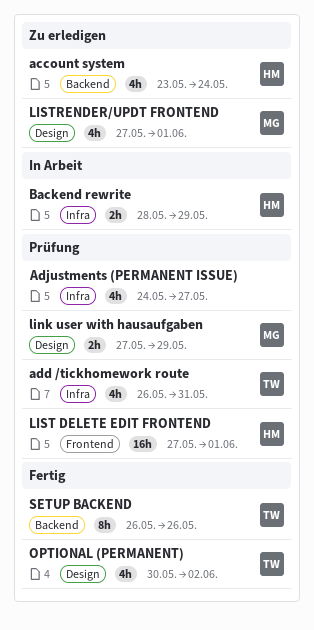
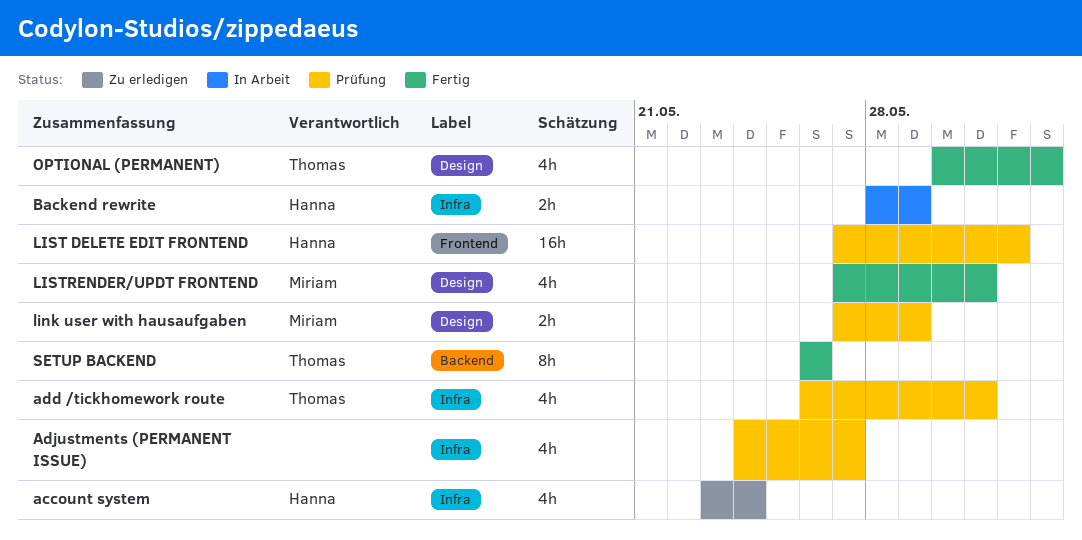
account system, label: Backend -> Infra
LISTRENDER/UPDT FRONTEND, status: Zu erledigen -> Fertig
LISTRENDER/UPDT FRONTEND, due: Jun 1 -> May 31

